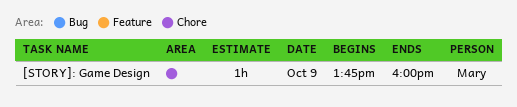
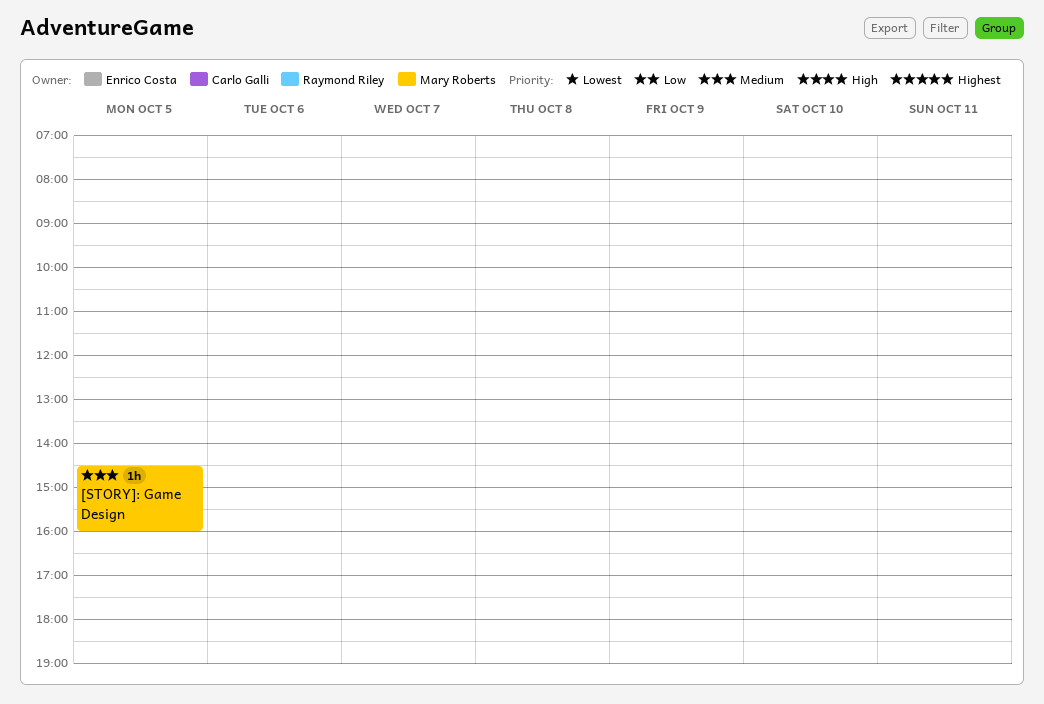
[STORY]: Game Design, day: Oct 9 -> Oct 5
[STORY]: Game Design, begins: 13:45 -> 14:30

